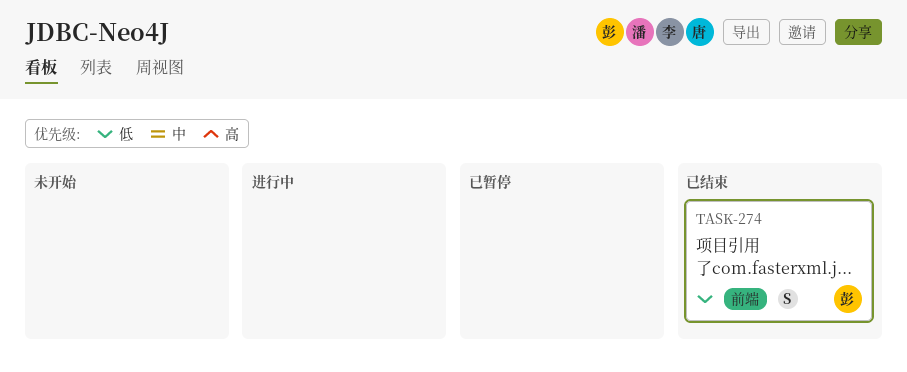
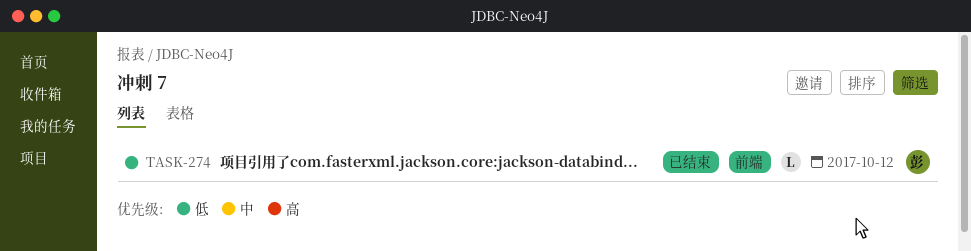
TASK-274, estimate: S -> L

